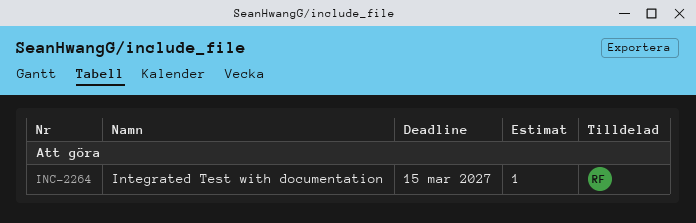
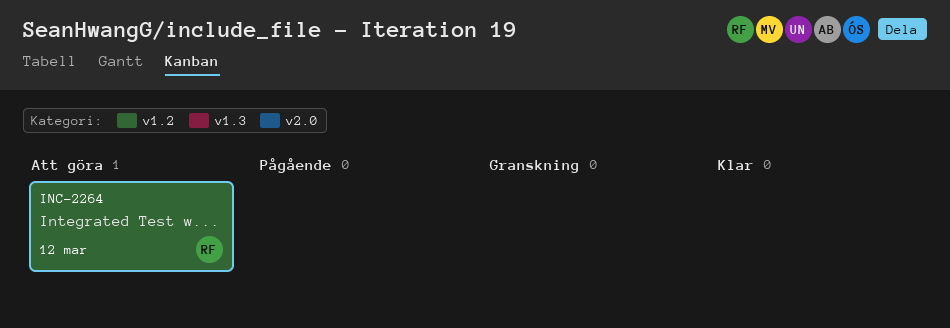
INC-2264, due: Mar 15 -> Mar 12

